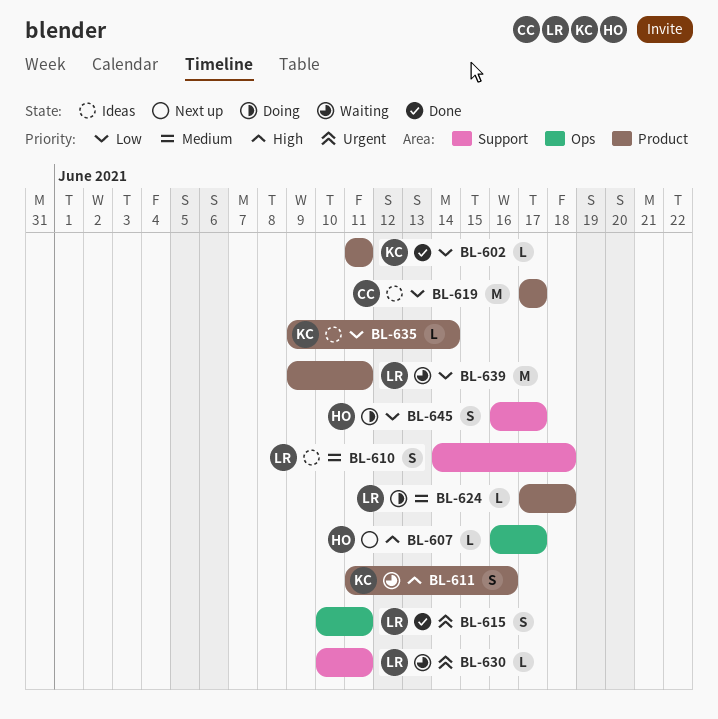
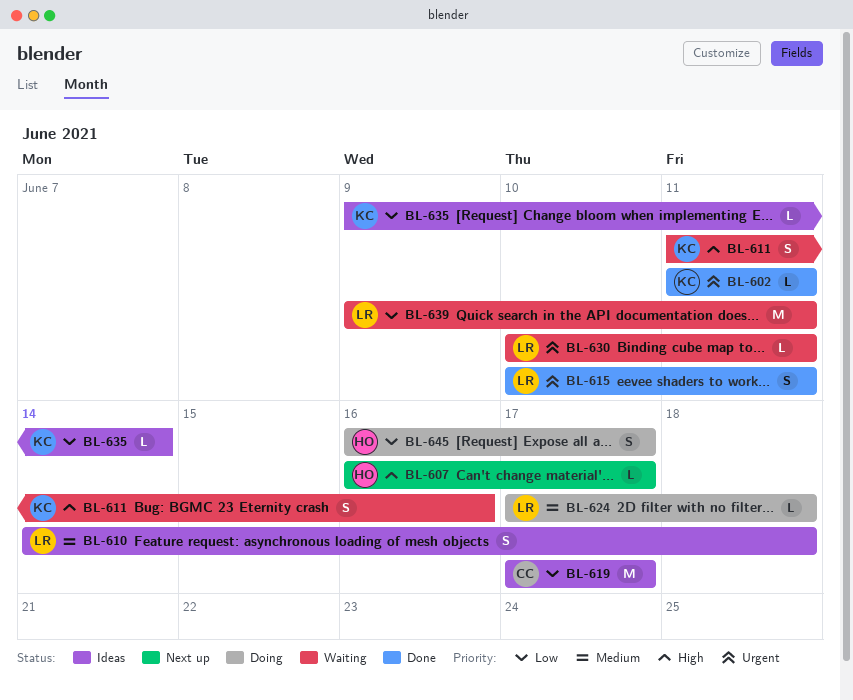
BL-602, priority: Low -> Urgent

